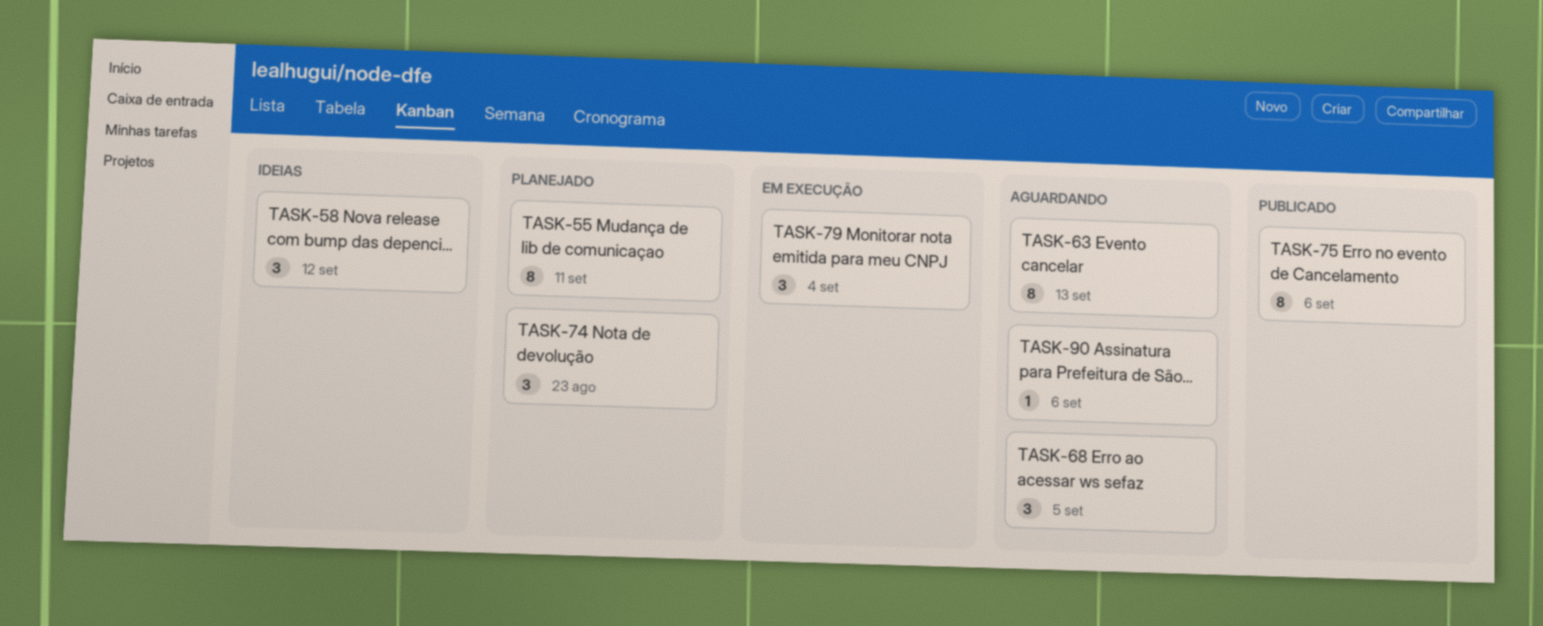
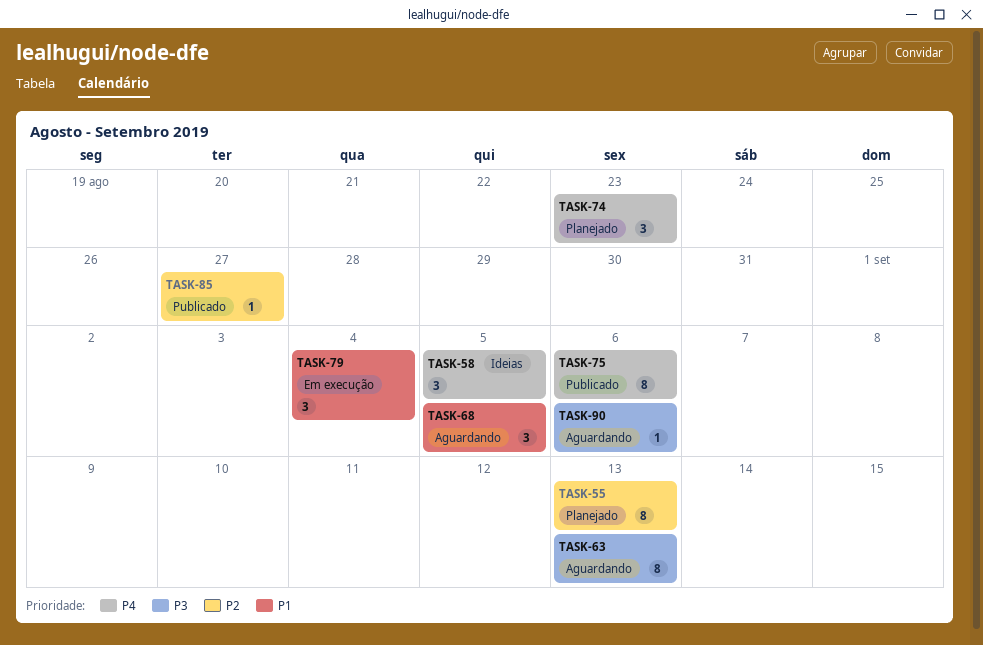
TASK-55, due: Sep 11 -> Sep 13
TASK-58, due: Sep 12 -> Sep 5
TASK-85: none -> present

